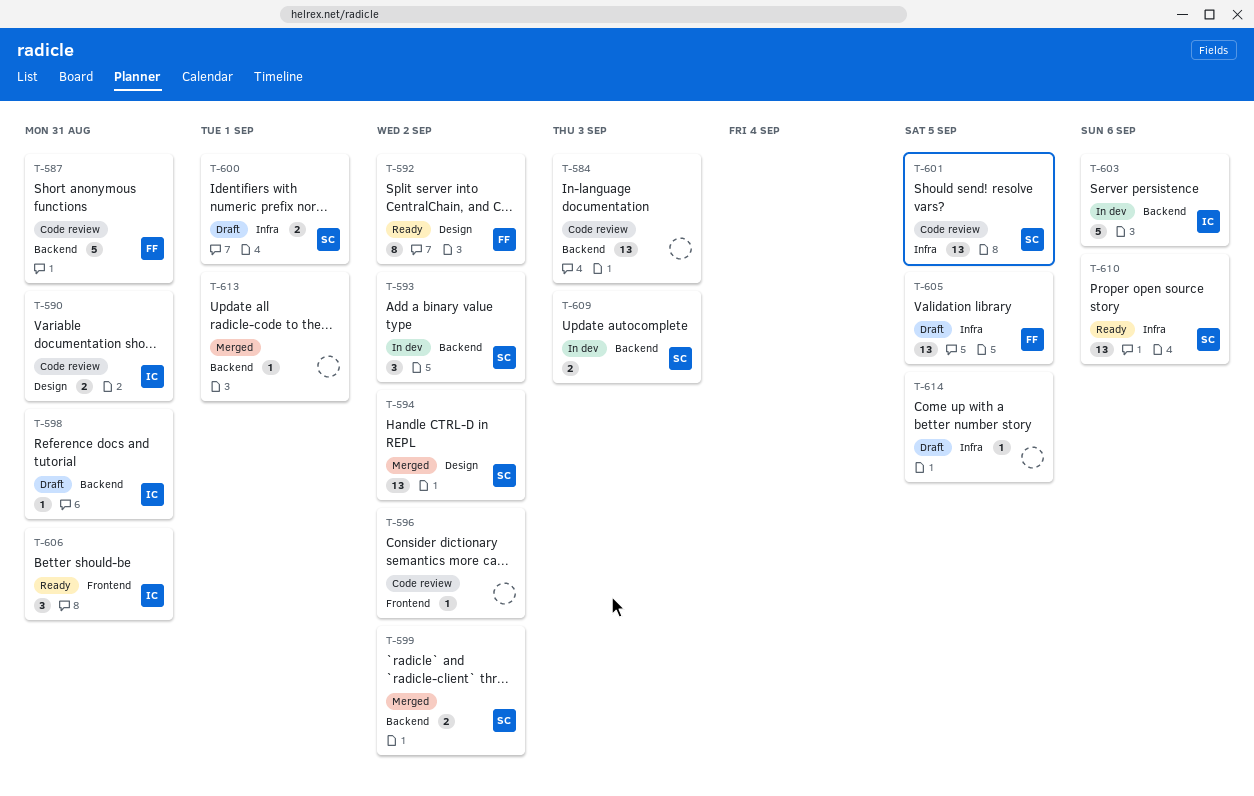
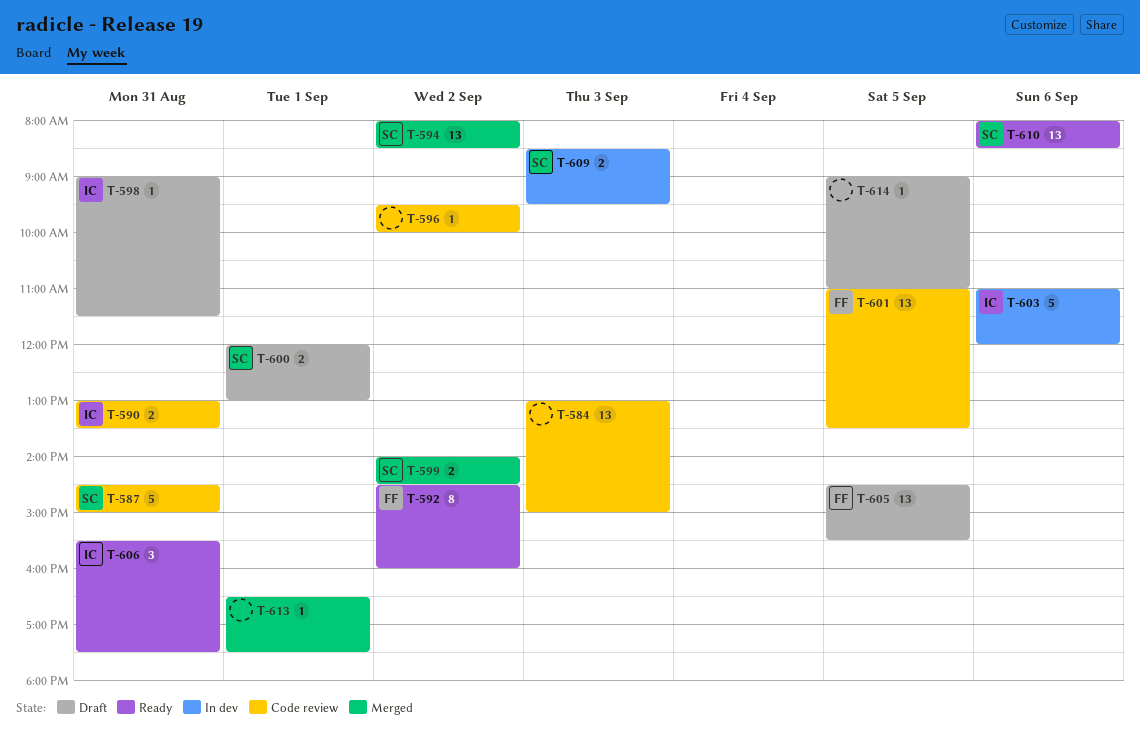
T-587, owner: FF -> SC
T-593: present -> none
T-601, owner: SC -> FF

